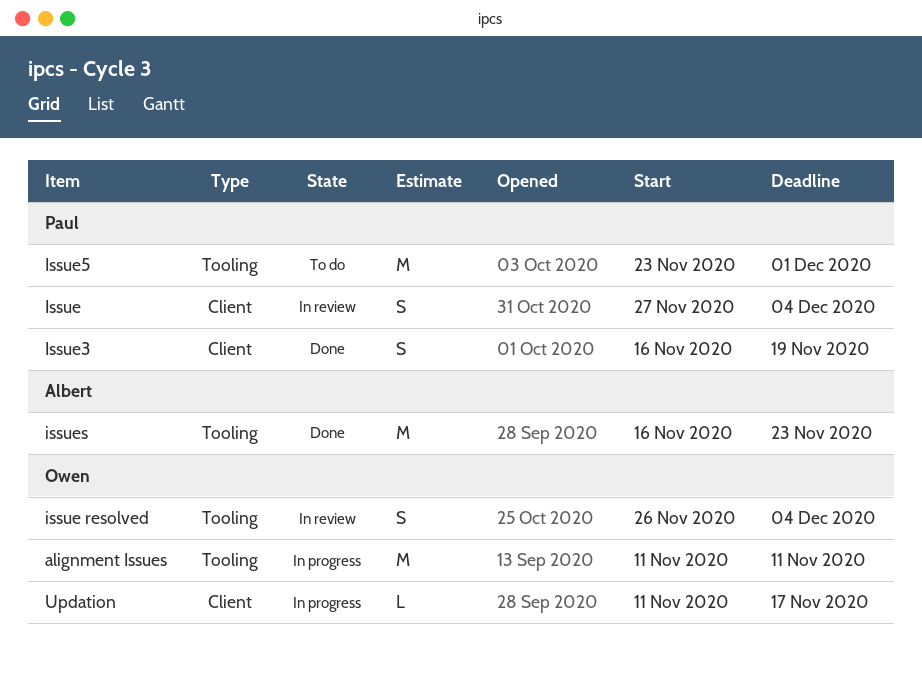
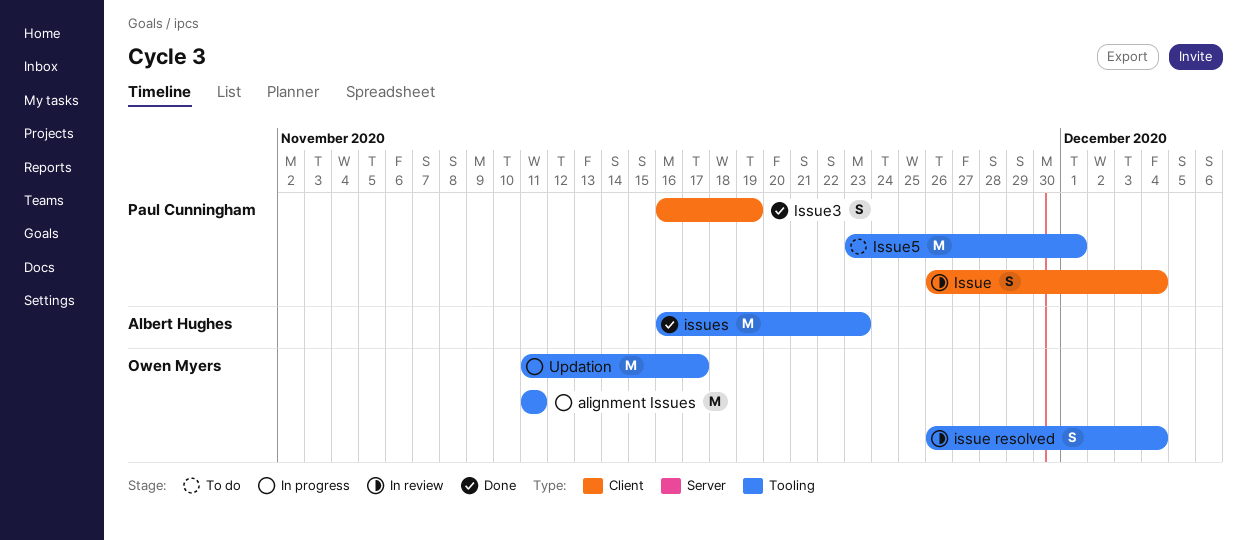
Issue, start: Nov 27 -> Nov 26
Updation, label: Client -> Tooling
Updation, estimate: L -> M

